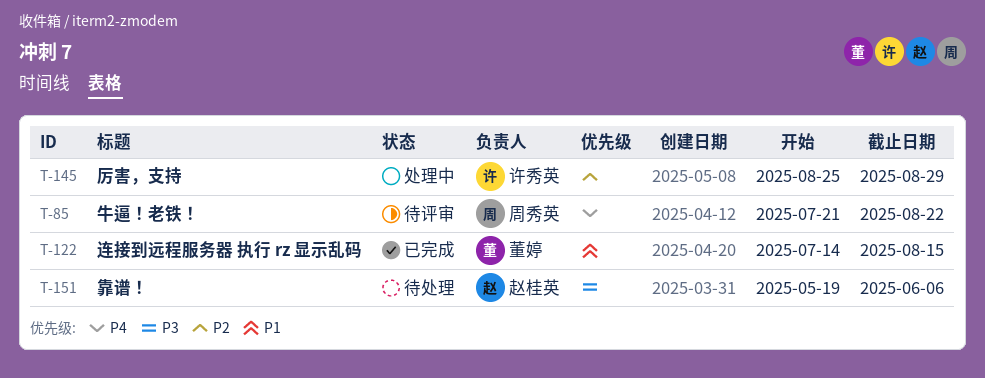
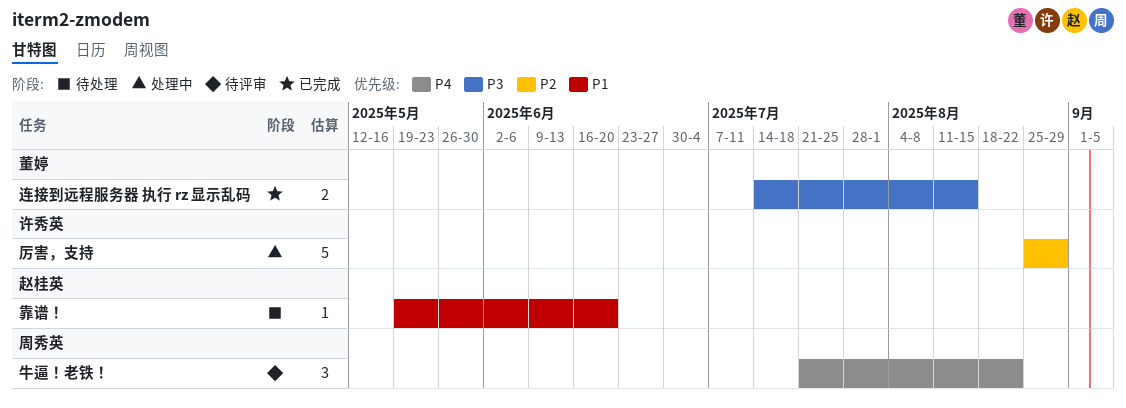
连接到远程服务器 执行 rz 显示乱码, priority: P1 -> P3
靠谱！, priority: P3 -> P1
靠谱！, due: Jun 6 -> Jun 20

